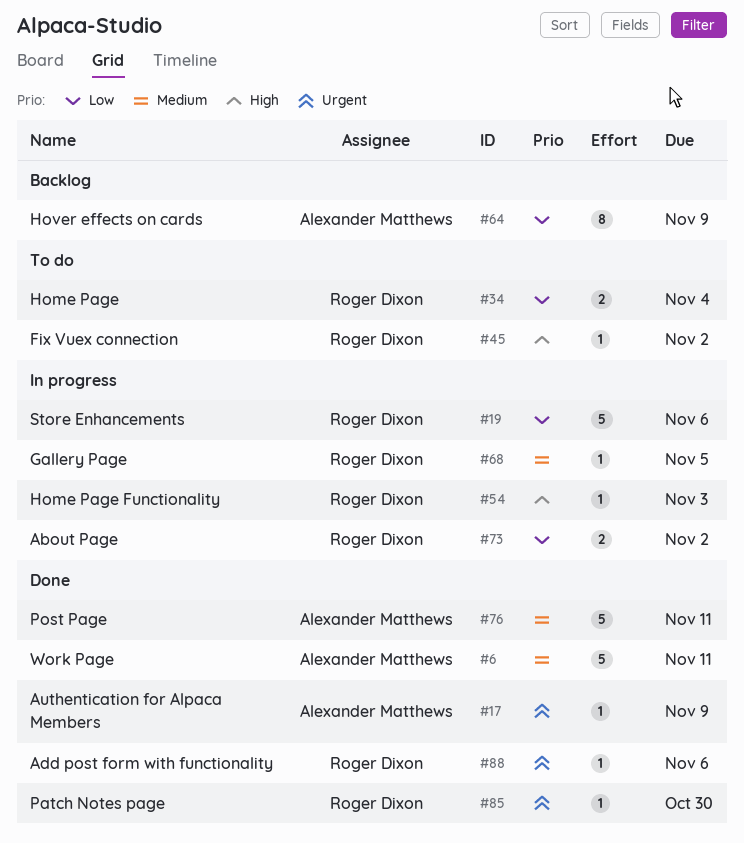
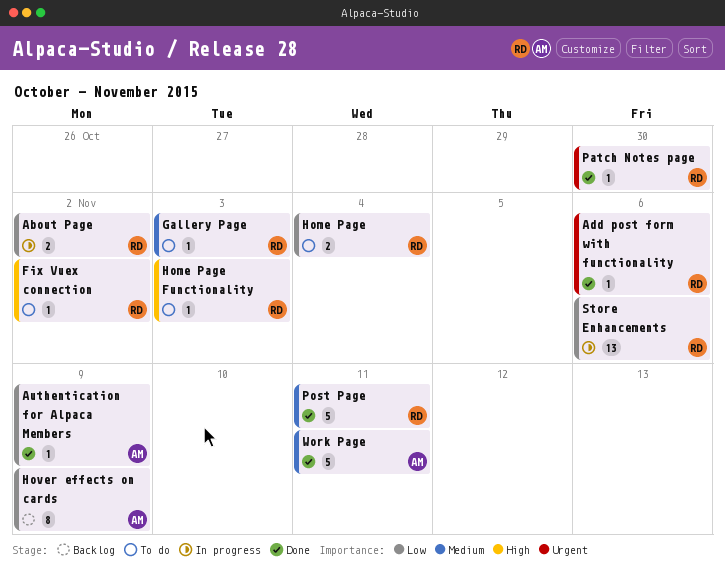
Authentication for Alpaca Members, priority: Urgent -> Low
Gallery Page, status: In progress -> To do
Gallery Page, due: Nov 5 -> Nov 3
Home Page Functionality, status: In progress -> To do
Post Page, owner: Alexander Matthews -> Roger Dixon
Store Enhancements, estimate: 5 -> 13

